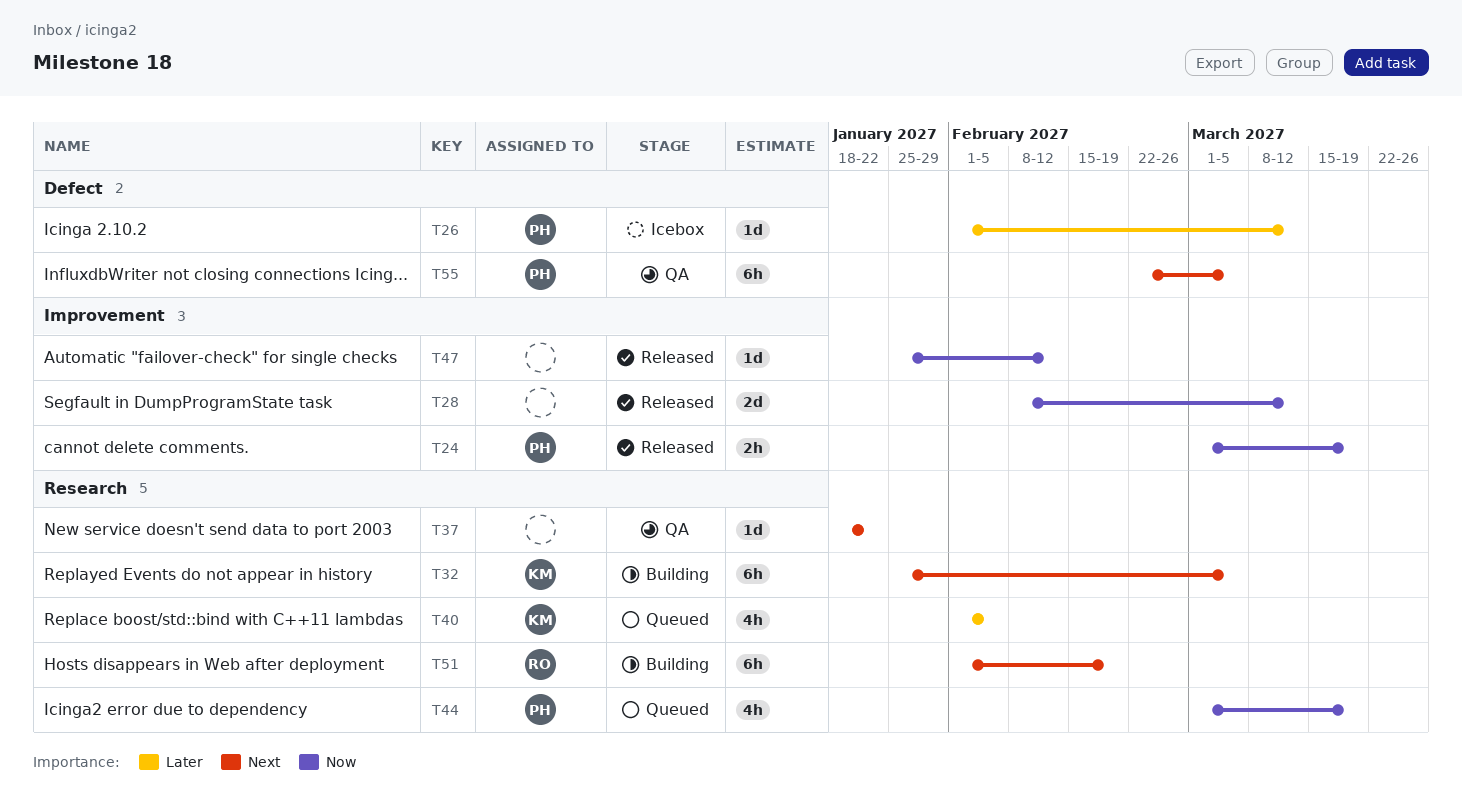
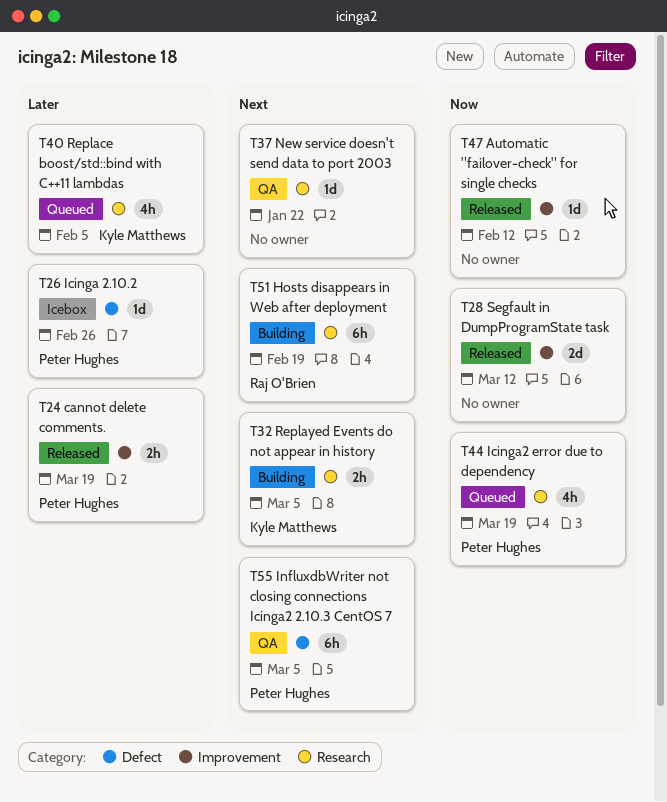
T24, priority: Now -> Later
T26, due: Mar 12 -> Feb 26
T32, estimate: 6h -> 2h

